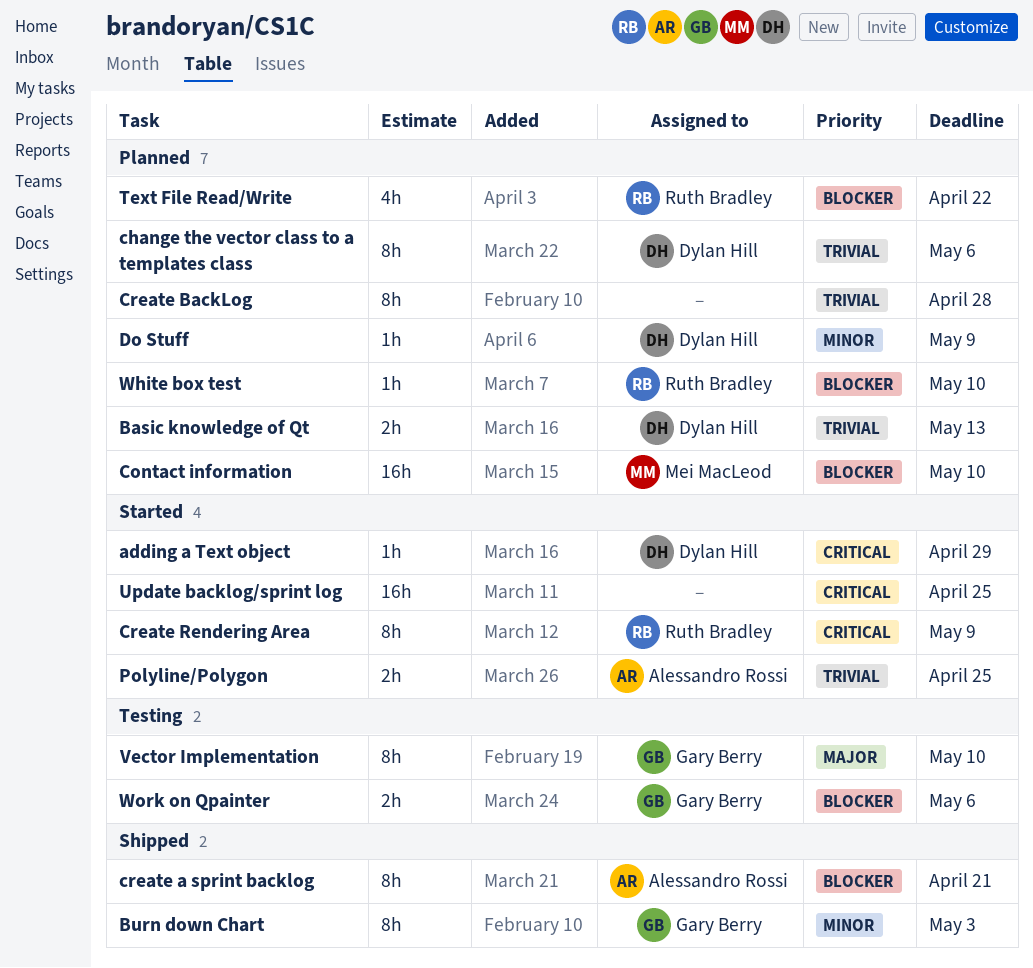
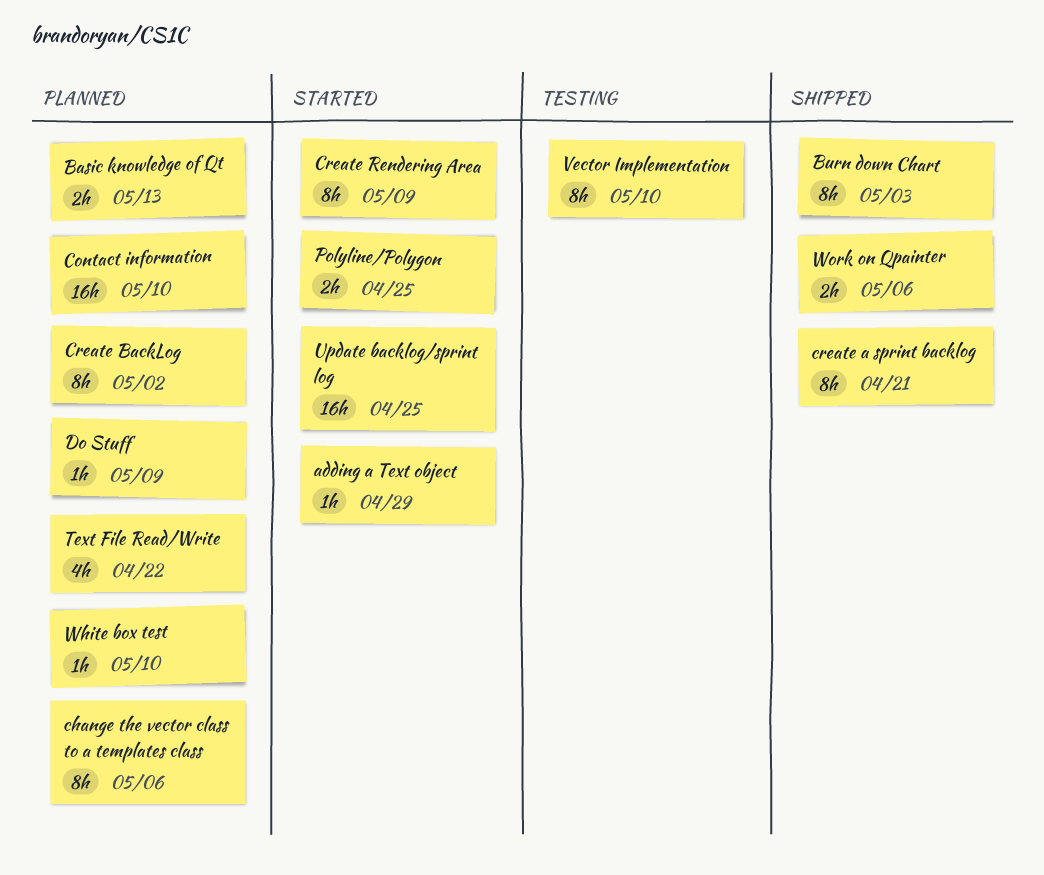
Create BackLog, due: Apr 28 -> May 2
Work on Qpainter, status: Testing -> Shipped

